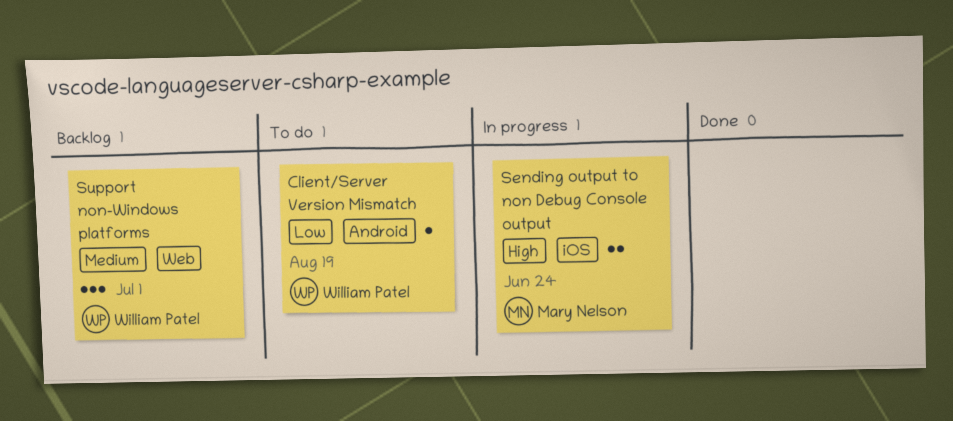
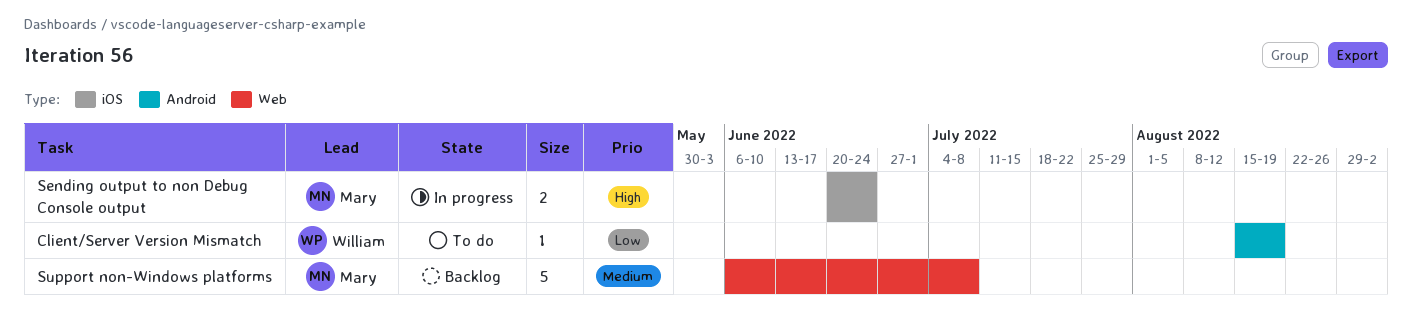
Support non-Windows platforms, owner: William Patel -> Mary Nelson
Support non-Windows platforms, estimate: 3 -> 5
Support non-Windows platforms, due: Jul 1 -> Jul 8

